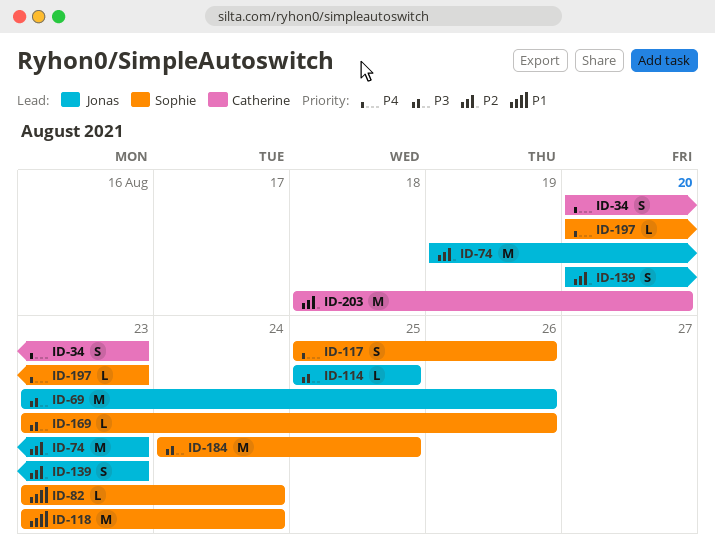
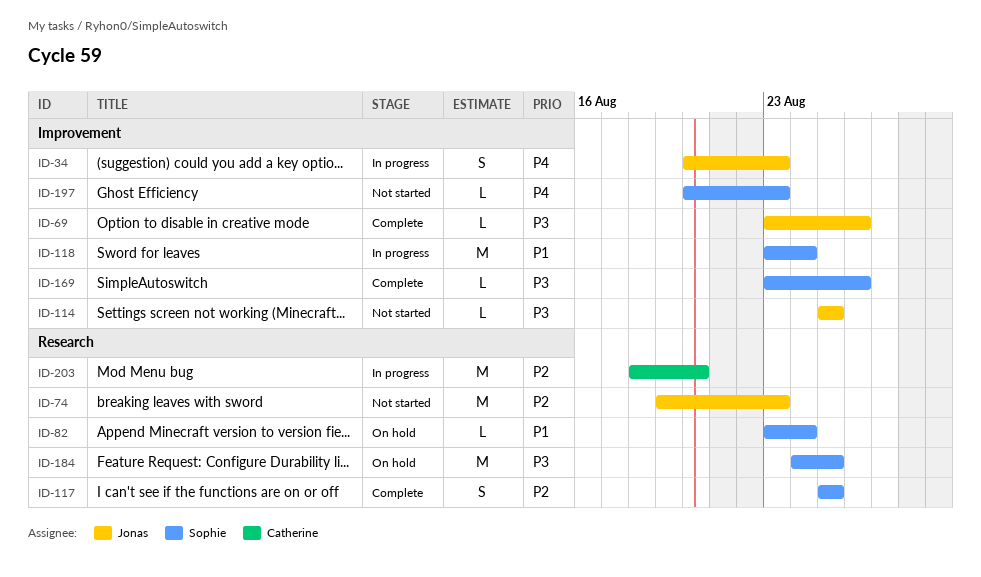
ID-34, owner: Catherine -> Jonas
ID-69, estimate: M -> L
ID-117, priority: P4 -> P2
ID-117, due: Aug 26 -> Aug 25
ID-139: present -> none

